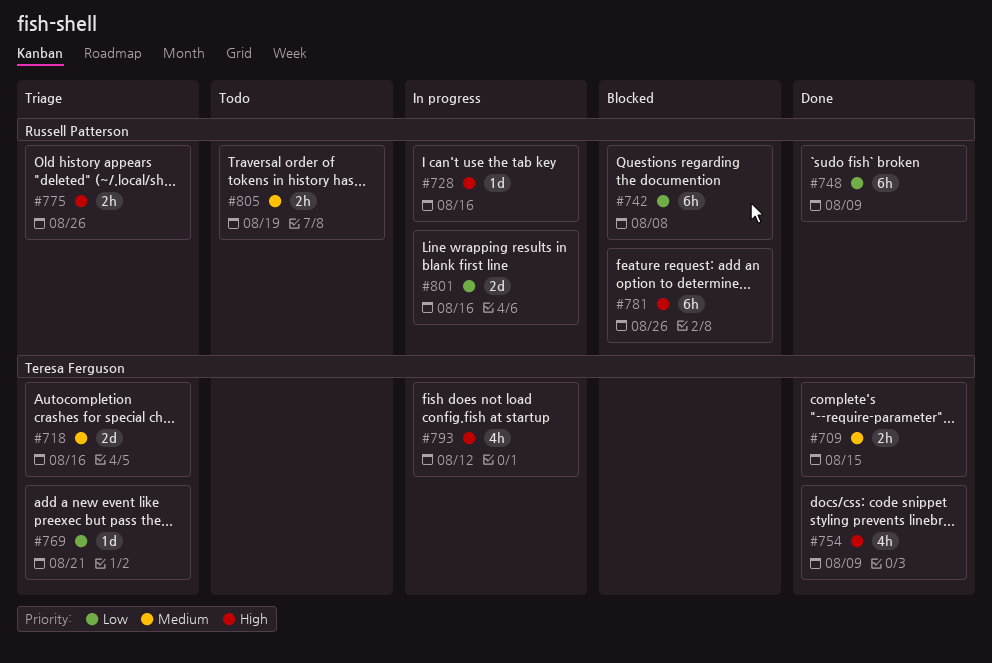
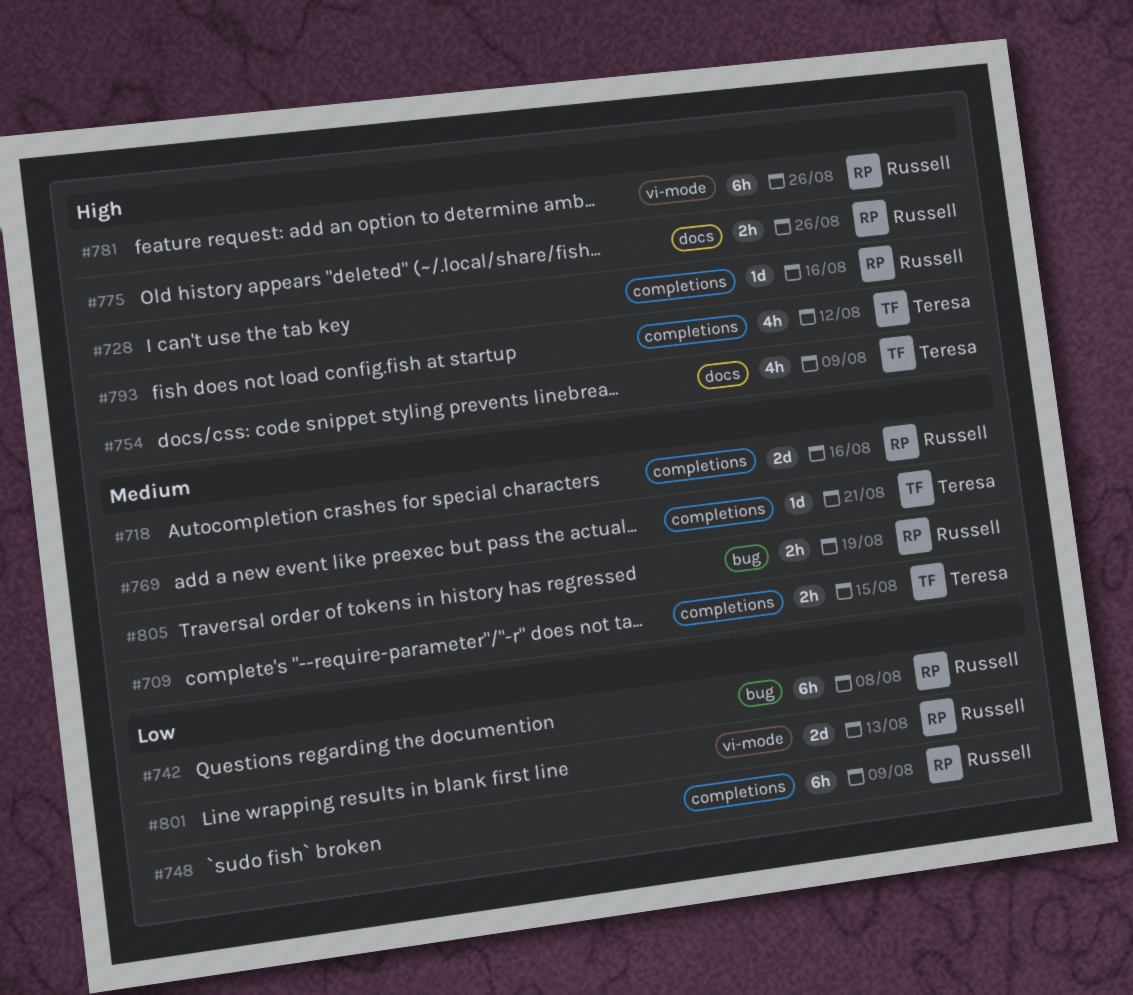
#718, owner: Teresa Ferguson -> Russell Patterson
#769, priority: Low -> Medium
#801, due: Aug 16 -> Aug 13

